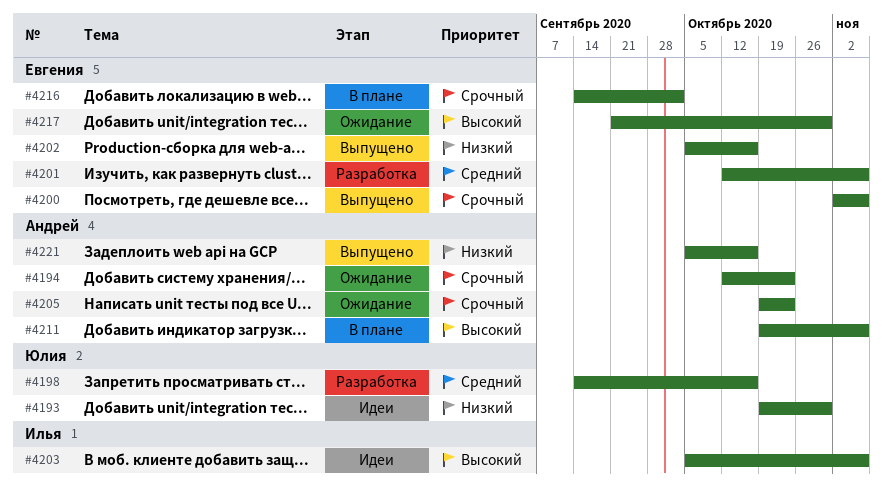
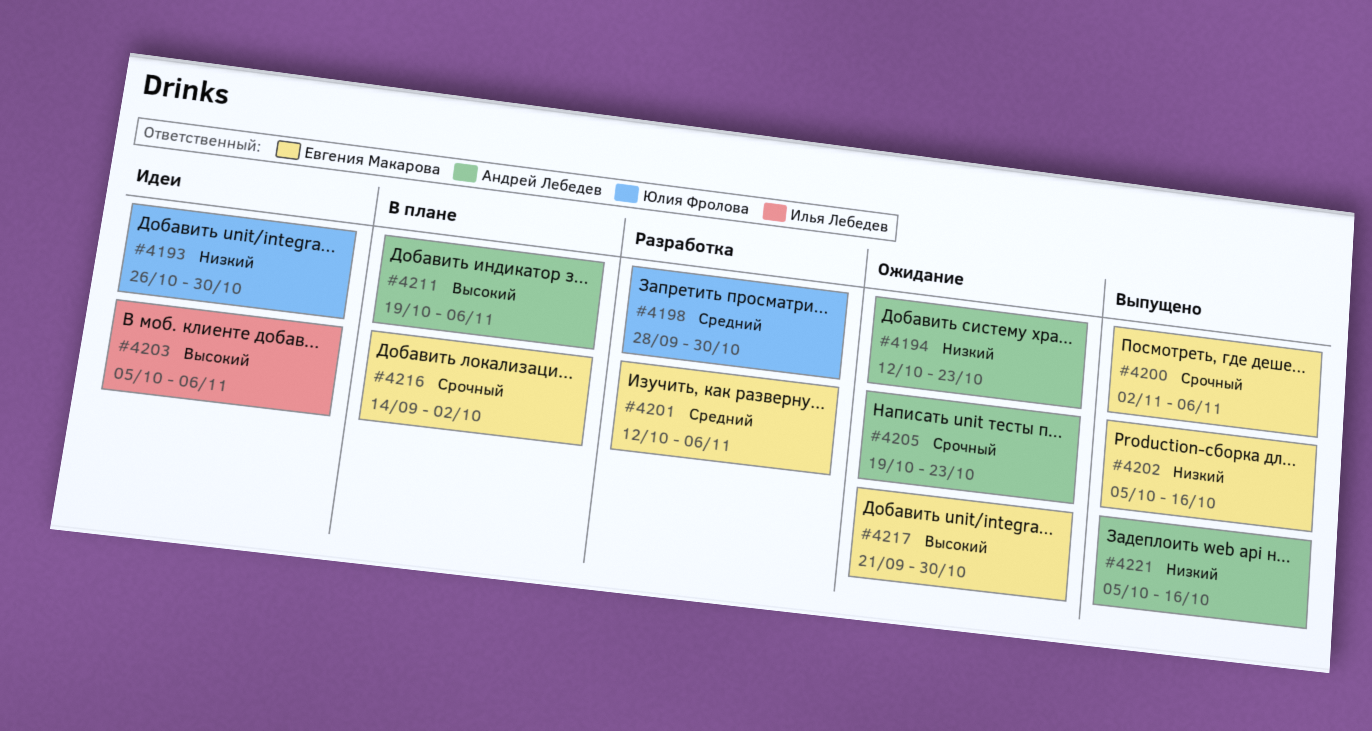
#4193, start: Oct 19 -> Oct 26
#4194, priority: Срочный -> Низкий
#4198, start: Sep 14 -> Sep 28
#4198, due: Oct 16 -> Oct 30

